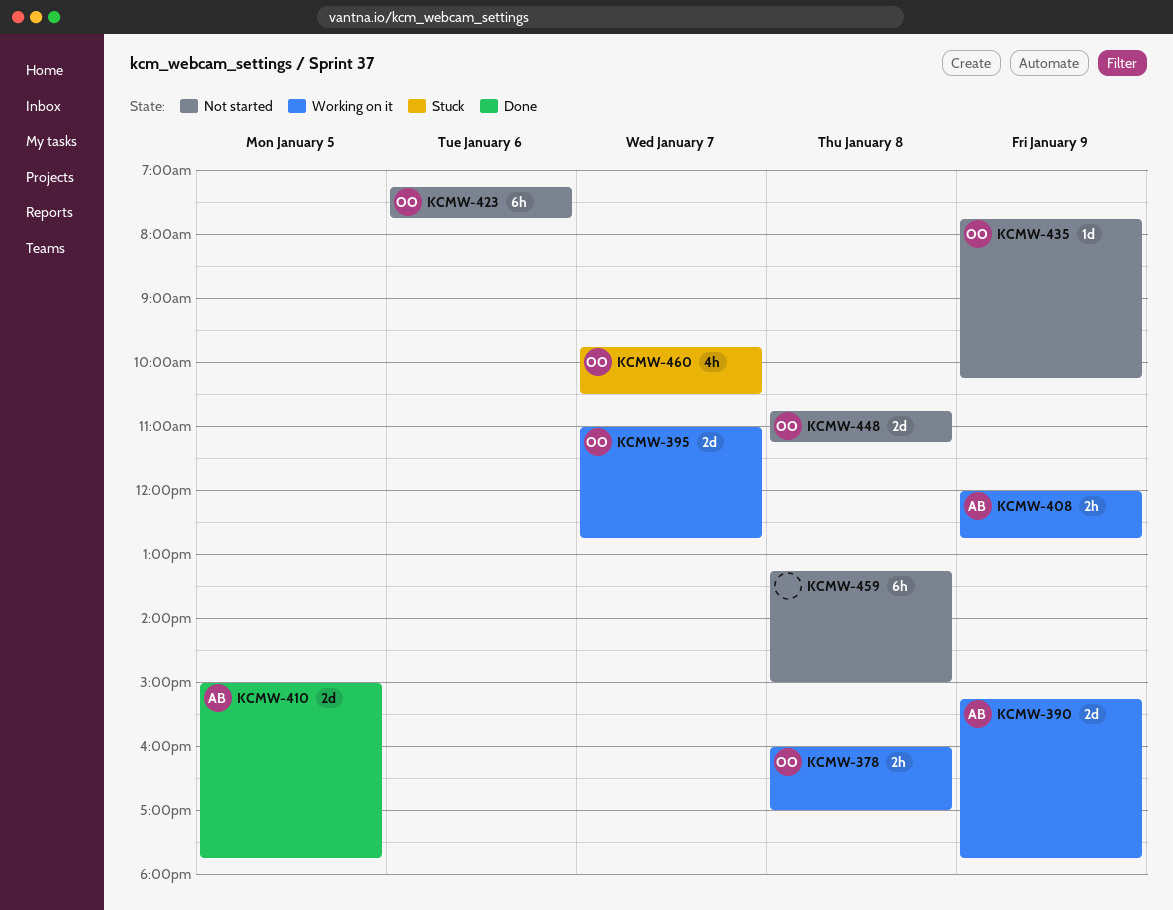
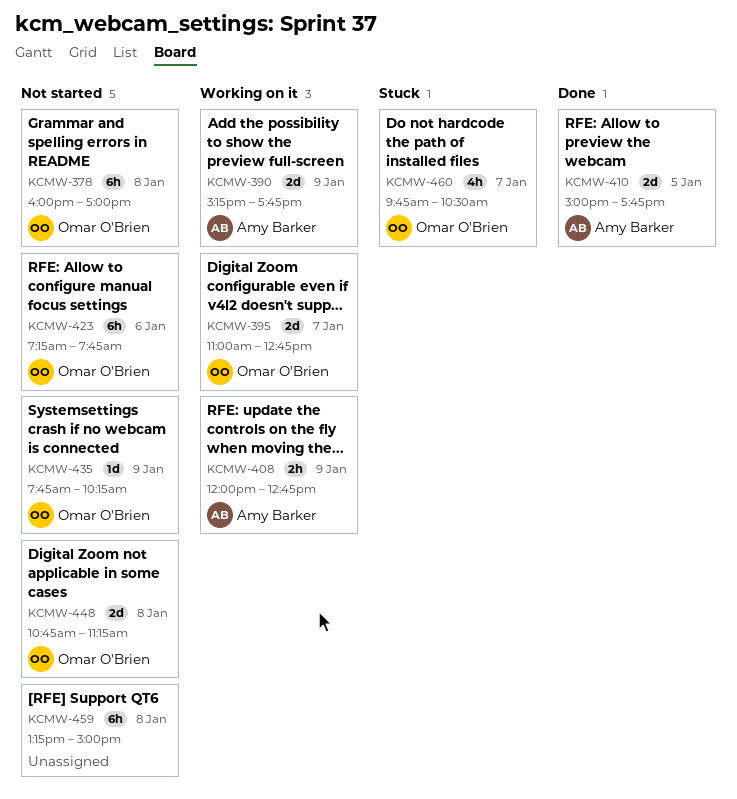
KCMW-378, status: Working on it -> Not started
KCMW-378, estimate: 2h -> 6h

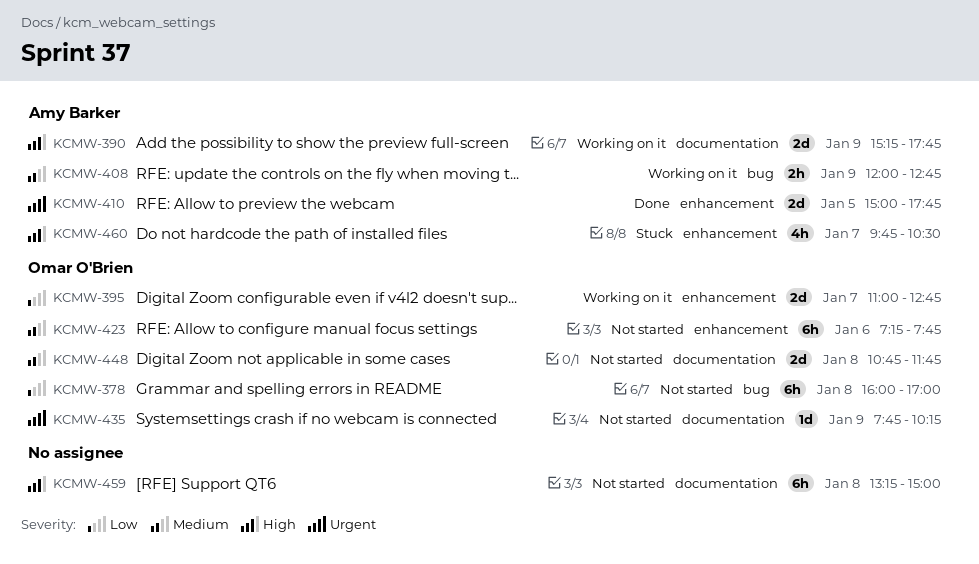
KCMW-448, ends: 11:15 -> 11:45
KCMW-460, owner: Omar O'Brien -> Amy Barker

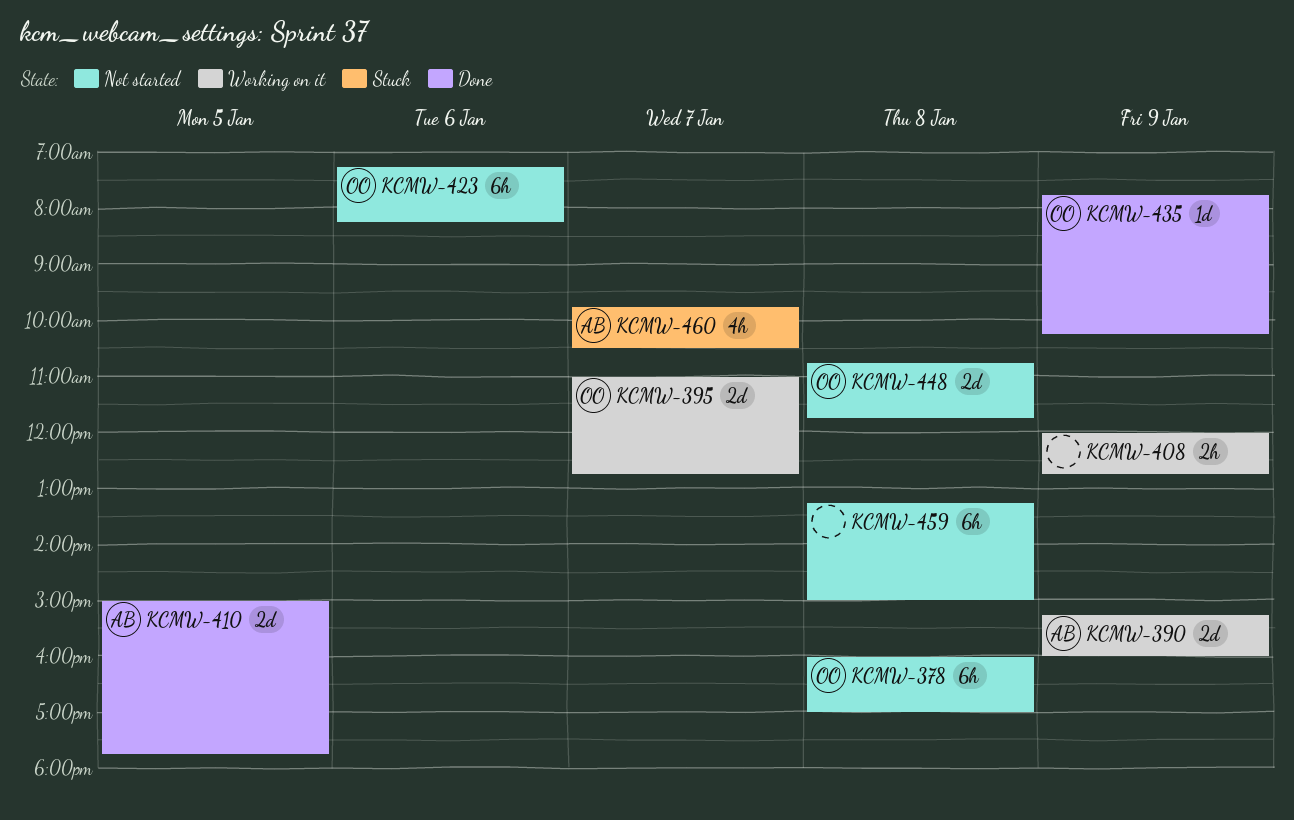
KCMW-390, ends: 17:45 -> 16:00
KCMW-408, owner: Amy Barker -> none
KCMW-423, ends: 07:45 -> 08:15
KCMW-435, status: Not started -> Done

